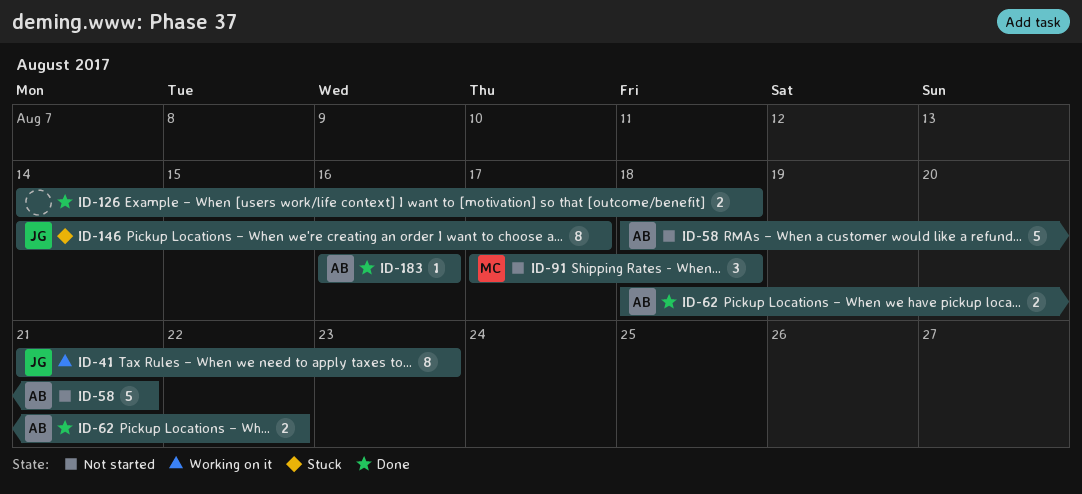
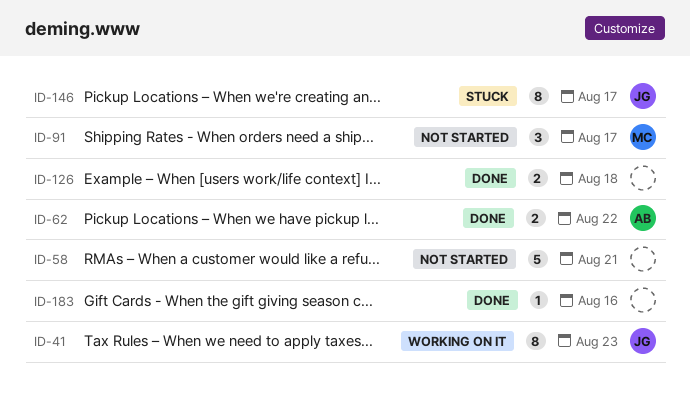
ID-58, owner: AB -> none
ID-91, due: Aug 18 -> Aug 17
ID-183, owner: AB -> none

